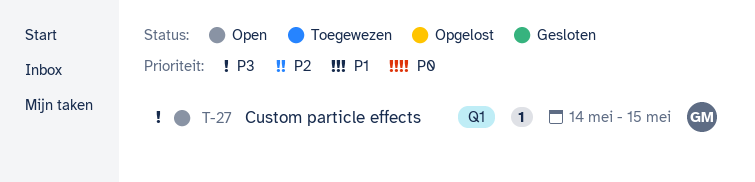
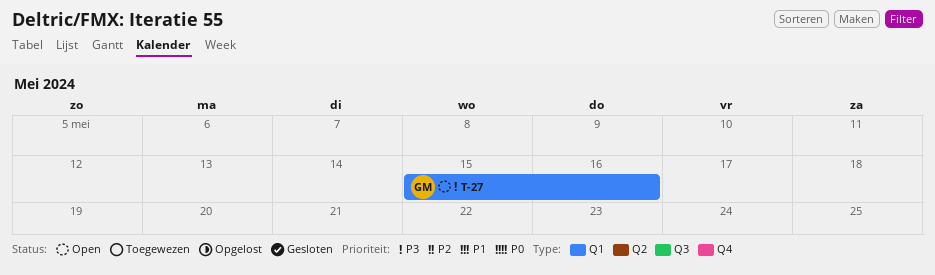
T-27, start: May 14 -> May 15
T-27, due: May 15 -> May 16

